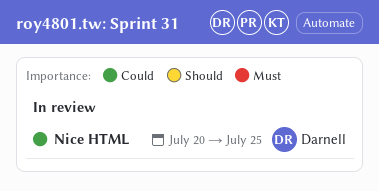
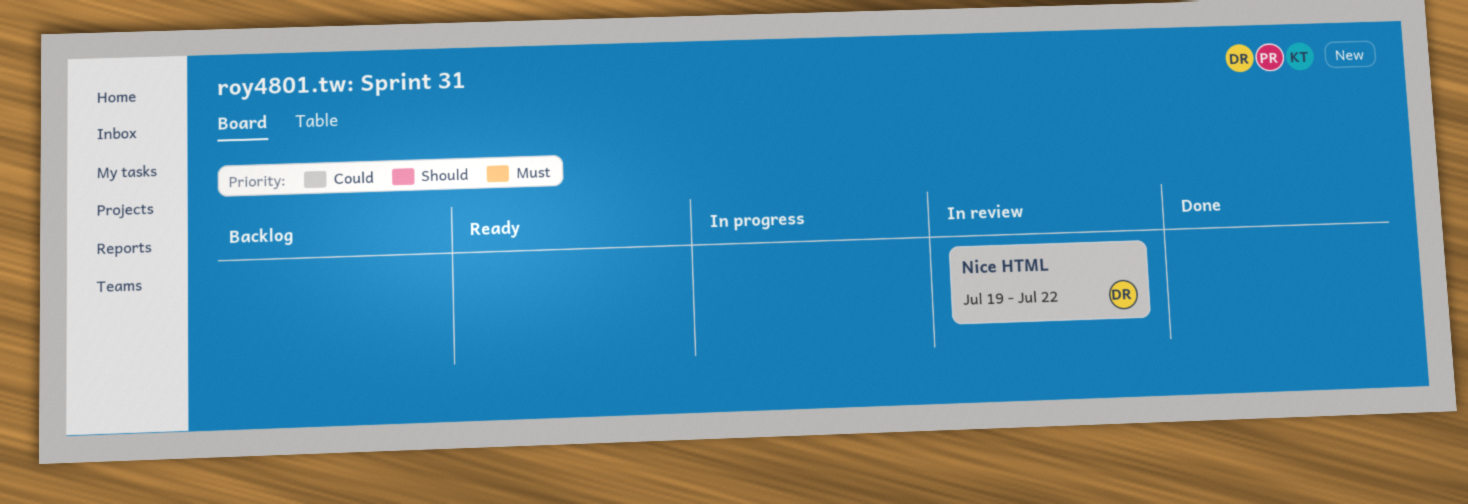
Nice HTML, start: Jul 20 -> Jul 19
Nice HTML, due: Jul 25 -> Jul 22

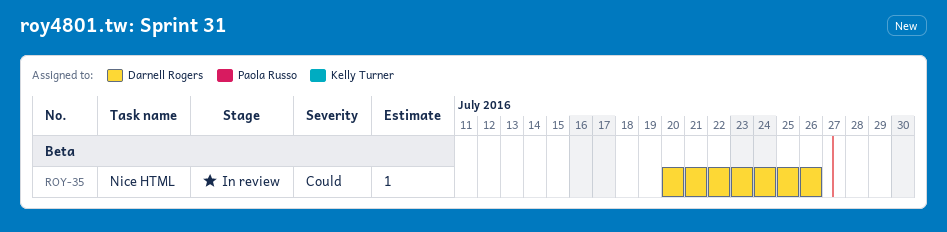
Nice HTML, start: Jul 19 -> Jul 20
Nice HTML, due: Jul 22 -> Jul 26

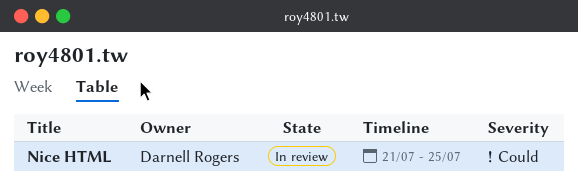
Nice HTML, start: Jul 20 -> Jul 21
Nice HTML, due: Jul 26 -> Jul 25

